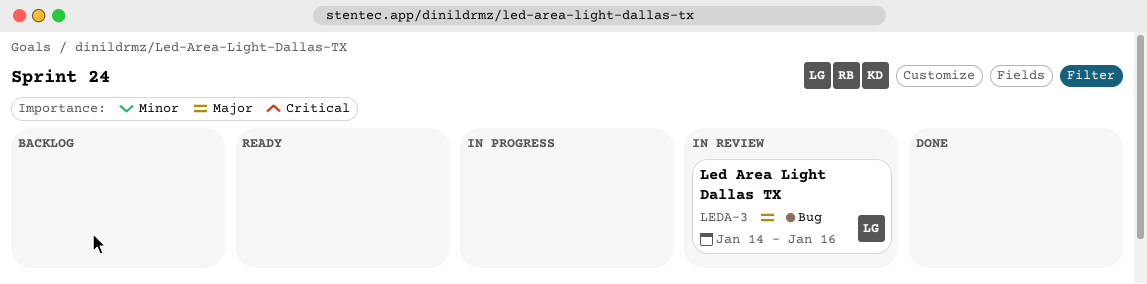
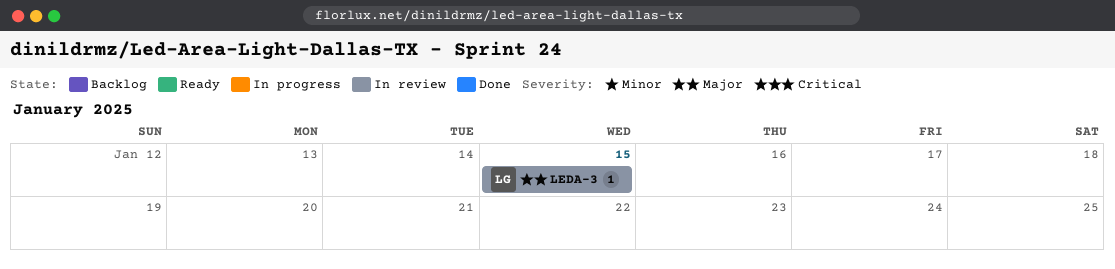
LEDA-3, start: Jan 14 -> Jan 15
LEDA-3, due: Jan 16 -> Jan 15

